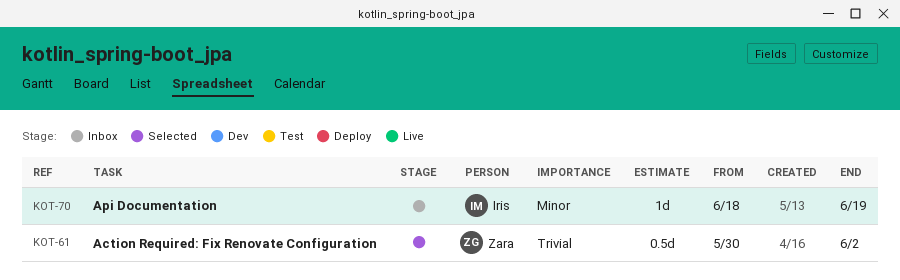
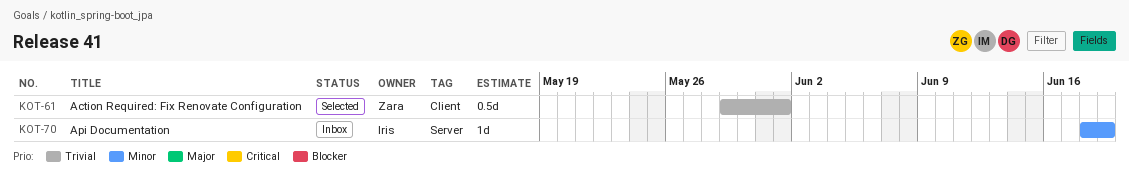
KOT-61, start: May 30 -> May 29
KOT-61, due: Jun 2 -> Jun 1

